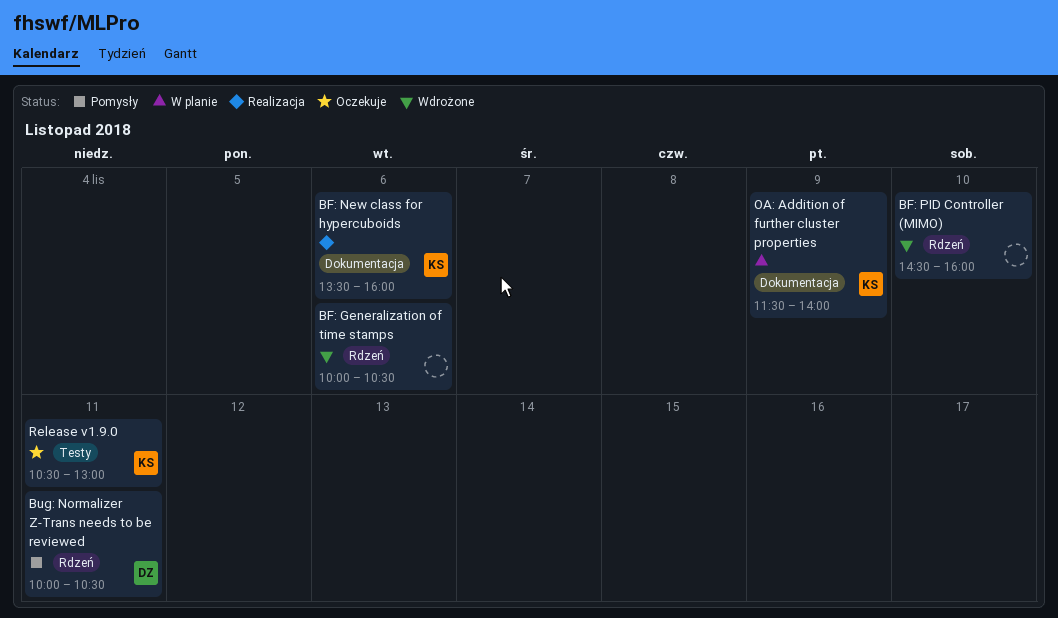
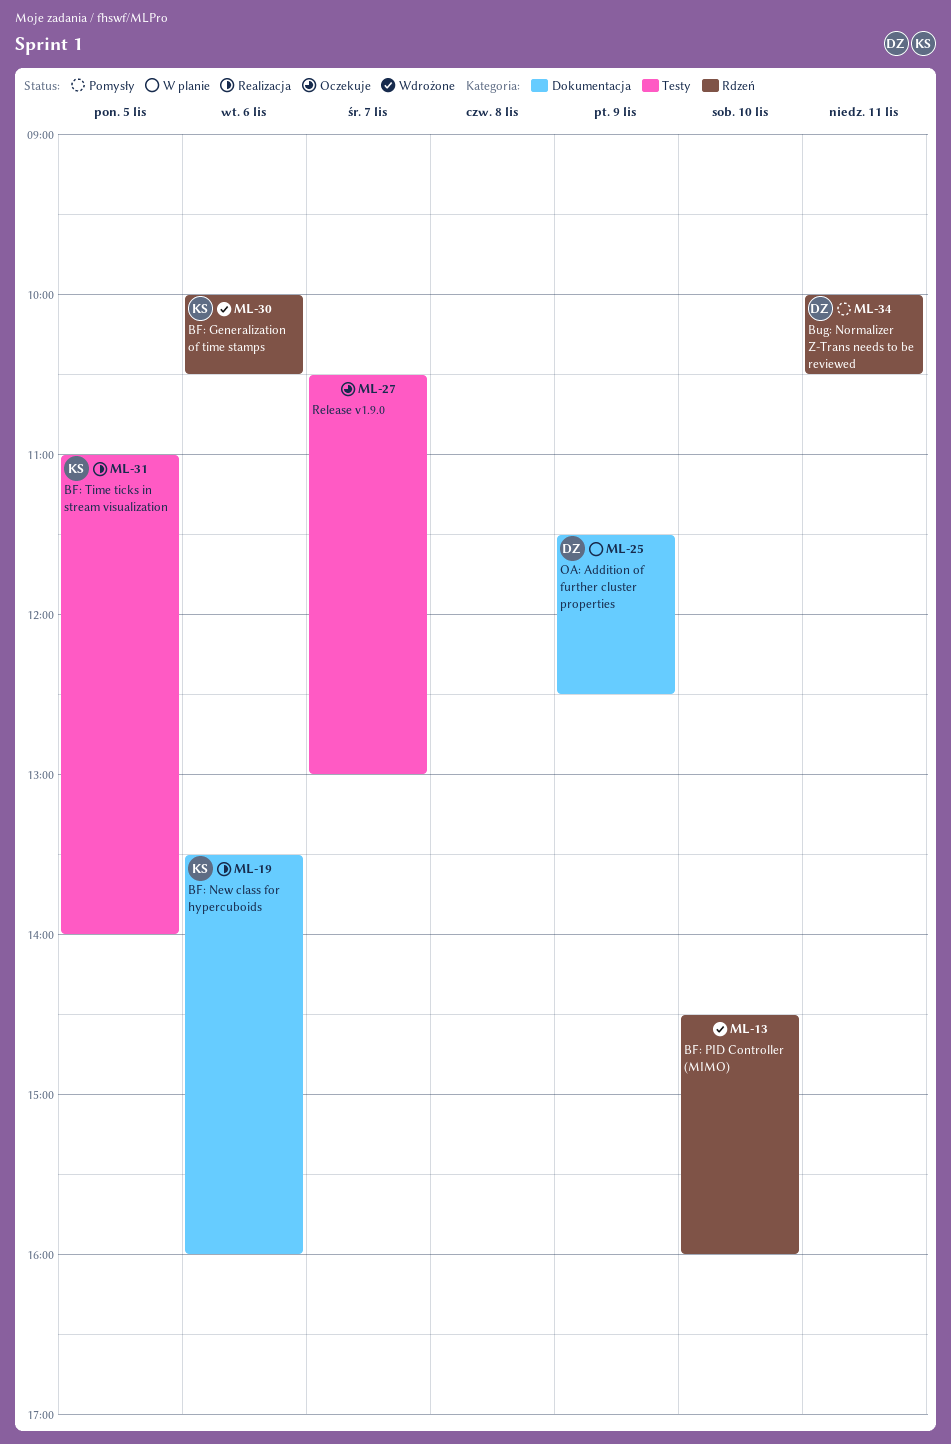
BF: Generalization of time stamps, owner: none -> KS
BF: Time ticks in stream visualization: none -> present
OA: Addition of further cluster properties, owner: KS -> DZ
OA: Addition of further cluster properties, ends: 14:00 -> 12:30
Release v1.9.0, owner: KS -> none
Release v1.9.0, day: Nov 11 -> Nov 7

